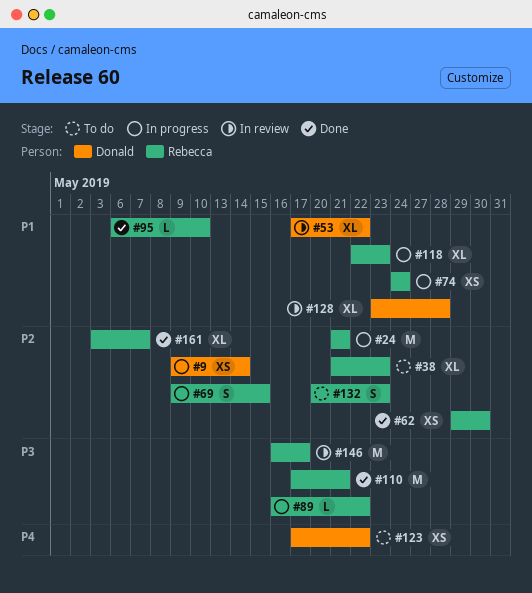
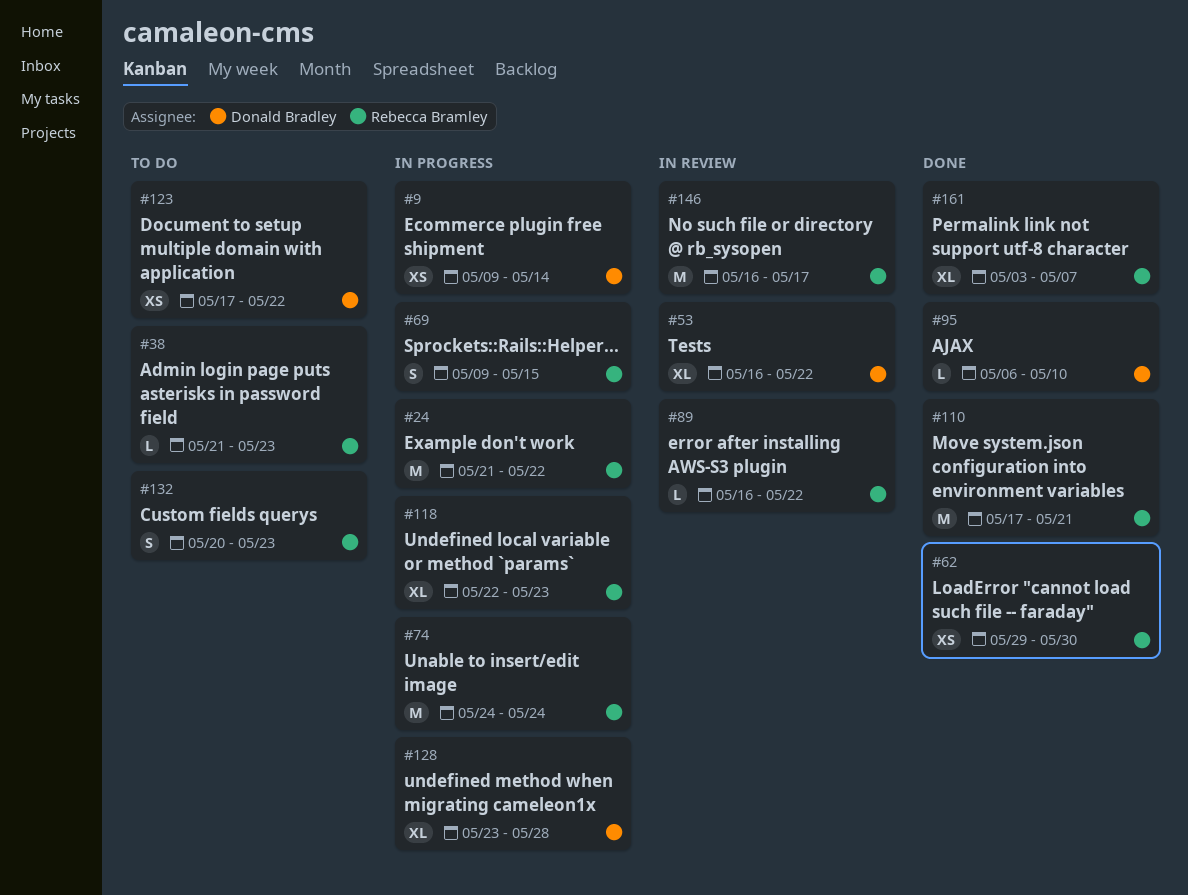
#24, due: May 21 -> May 22
#38, estimate: XL -> L
#53, start: May 17 -> May 16
#74, estimate: XS -> M
#89, status: In progress -> In review
#95, owner: Rebecca Bramley -> Donald Bradley
#128, status: In review -> In progress

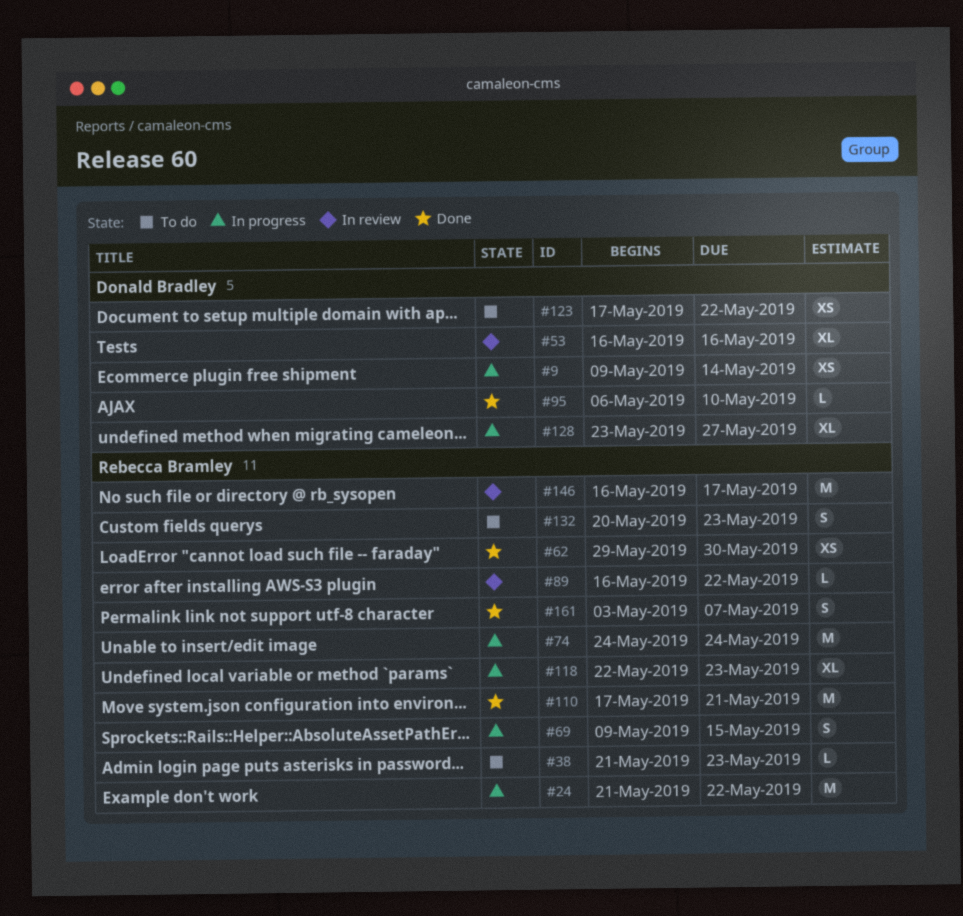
#53, due: May 22 -> May 16
#128, due: May 28 -> May 27
#161, estimate: XL -> S

